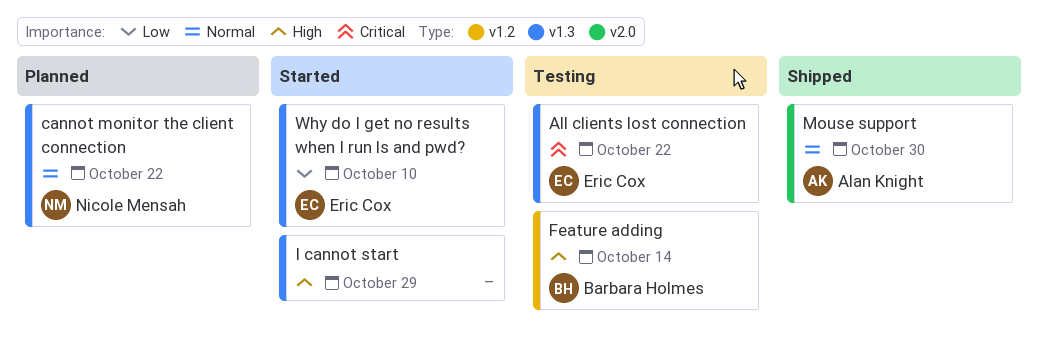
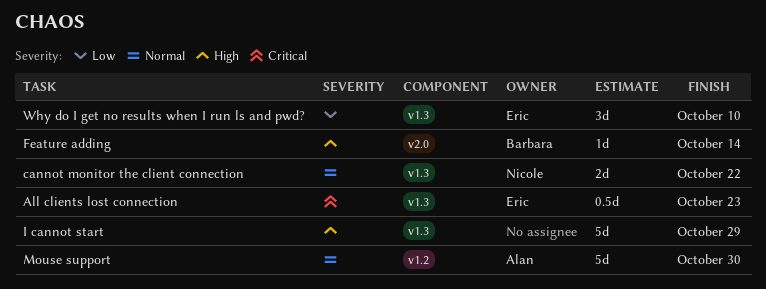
All clients lost connection, due: Oct 22 -> Oct 23
Feature adding, label: v1.2 -> v2.0
Mouse support, label: v2.0 -> v1.2

